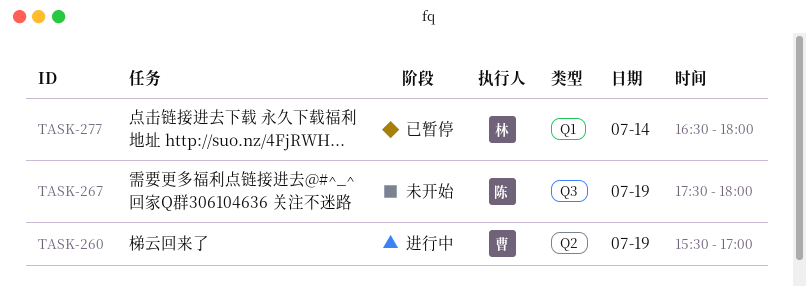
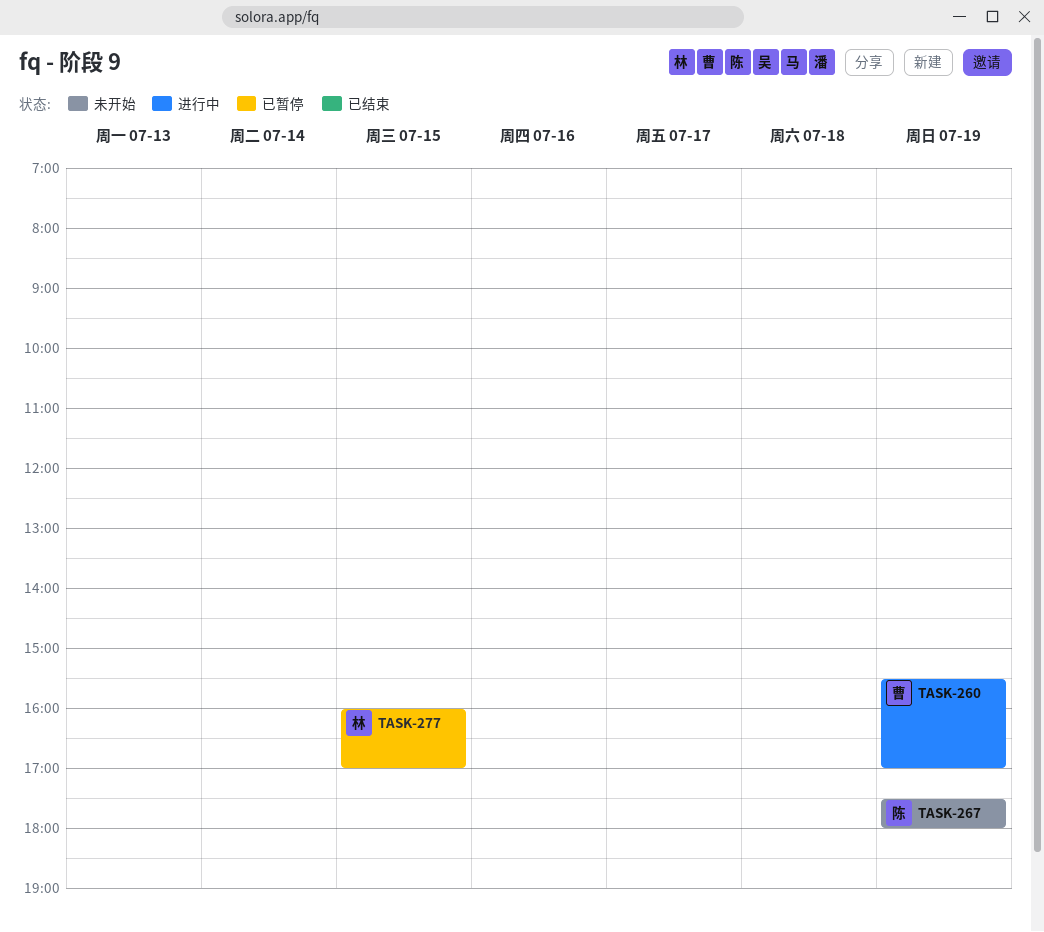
TASK-277, day: Jul 14 -> Jul 15
TASK-277, begins: 16:30 -> 16:00
TASK-277, ends: 18:00 -> 17:00

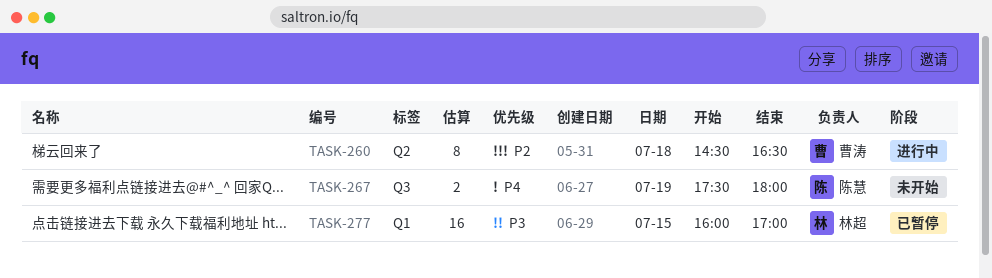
TASK-260, day: Jul 19 -> Jul 18
TASK-260, begins: 15:30 -> 14:30
TASK-260, ends: 17:00 -> 16:30

